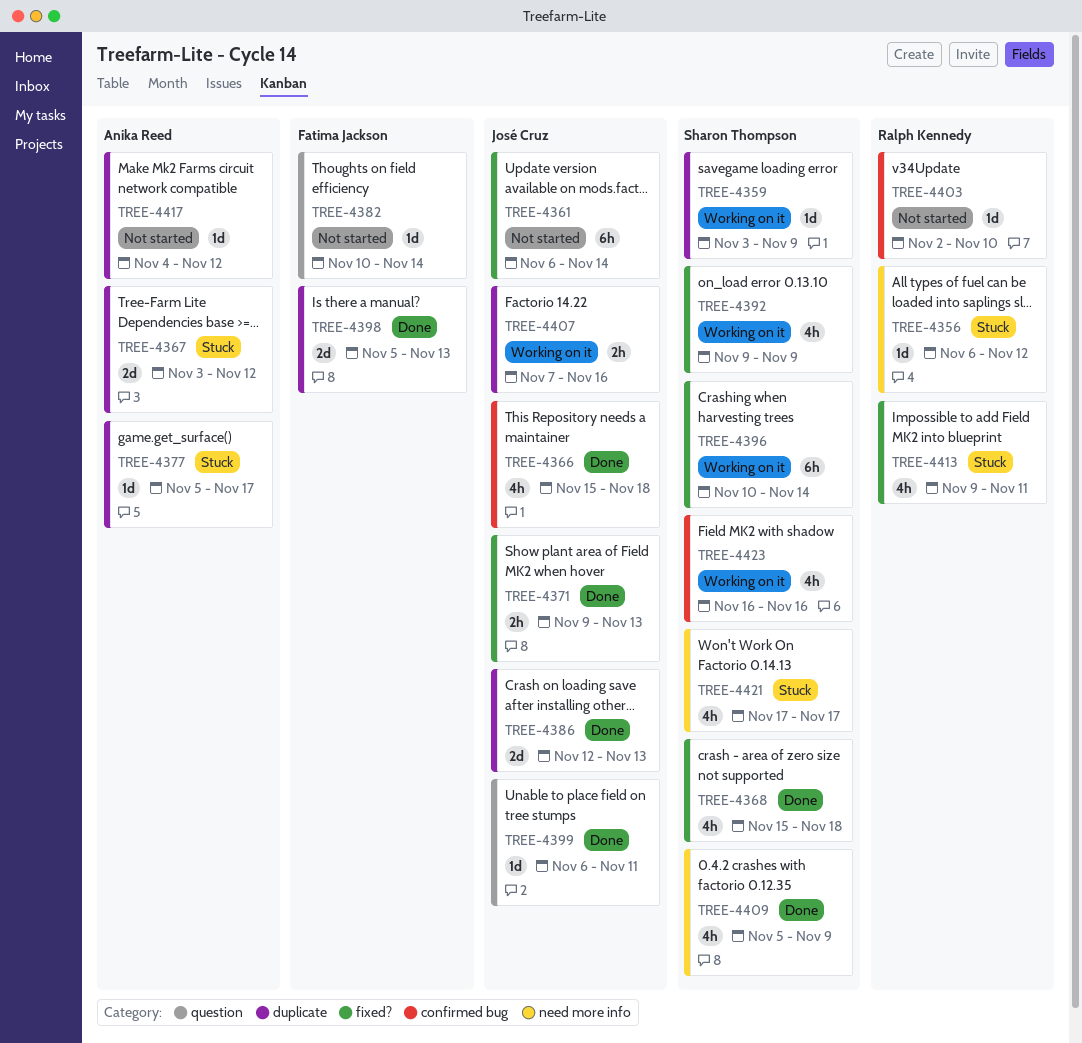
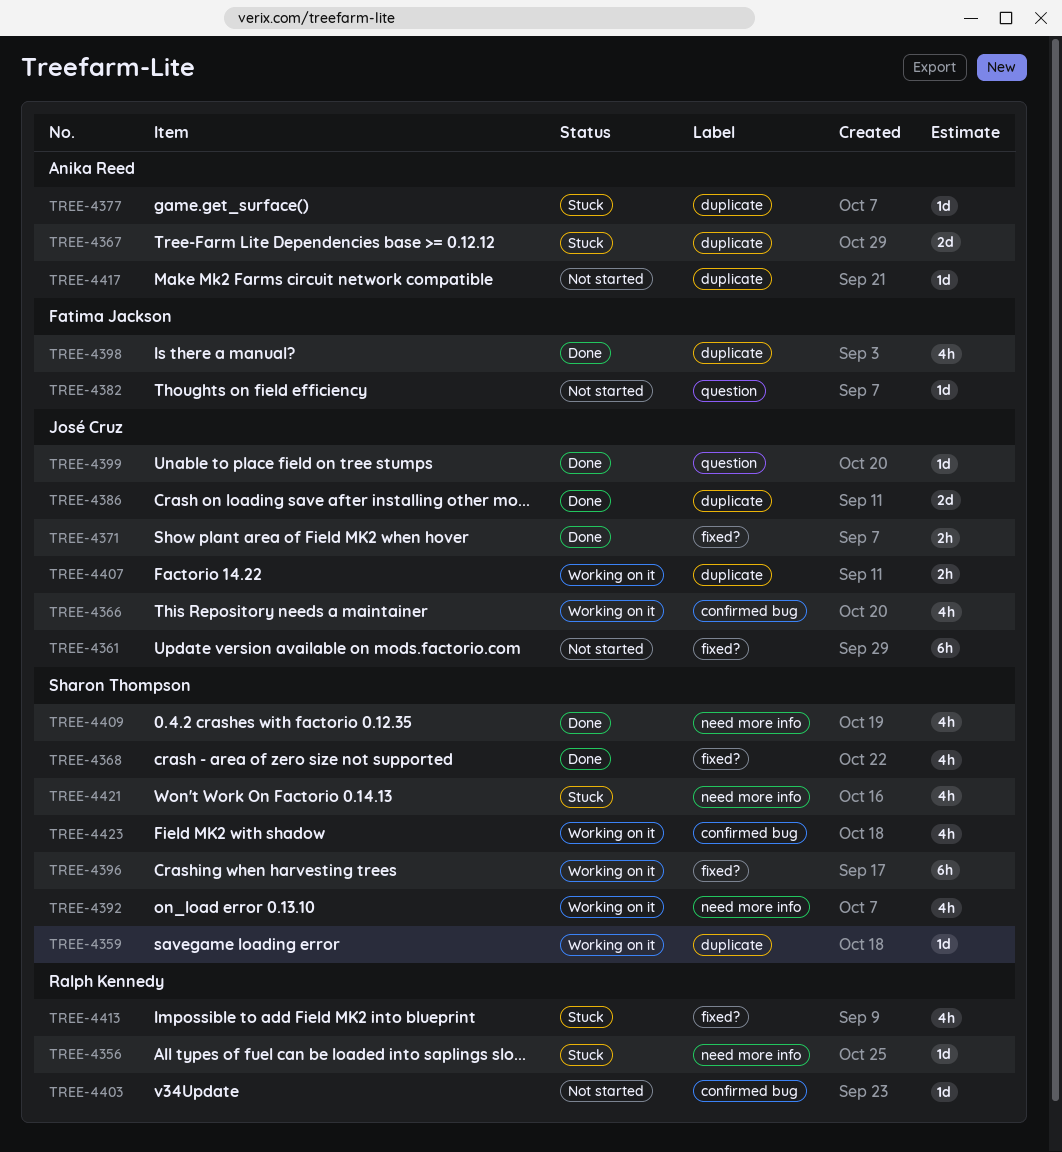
TREE-4366, status: Done -> Working on it
TREE-4392, label: fixed? -> need more info
TREE-4398, estimate: 2d -> 4h

